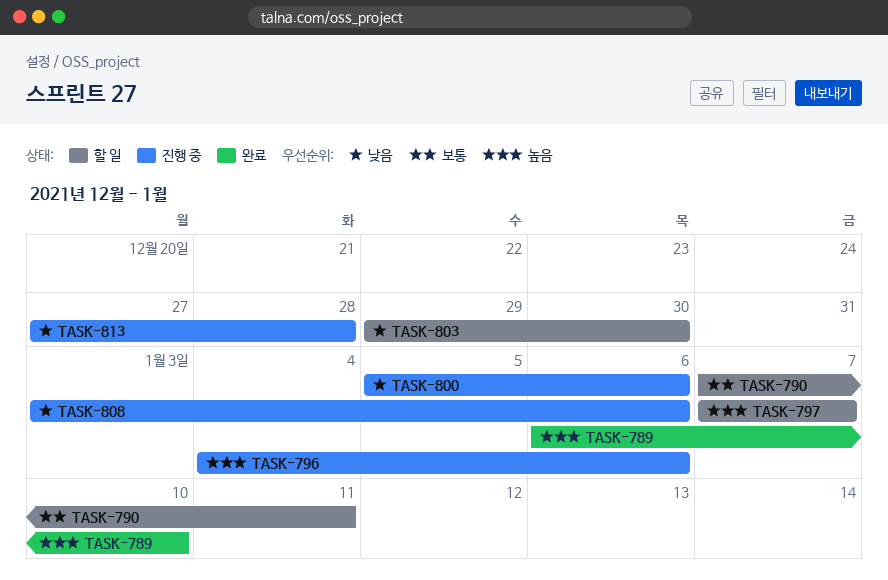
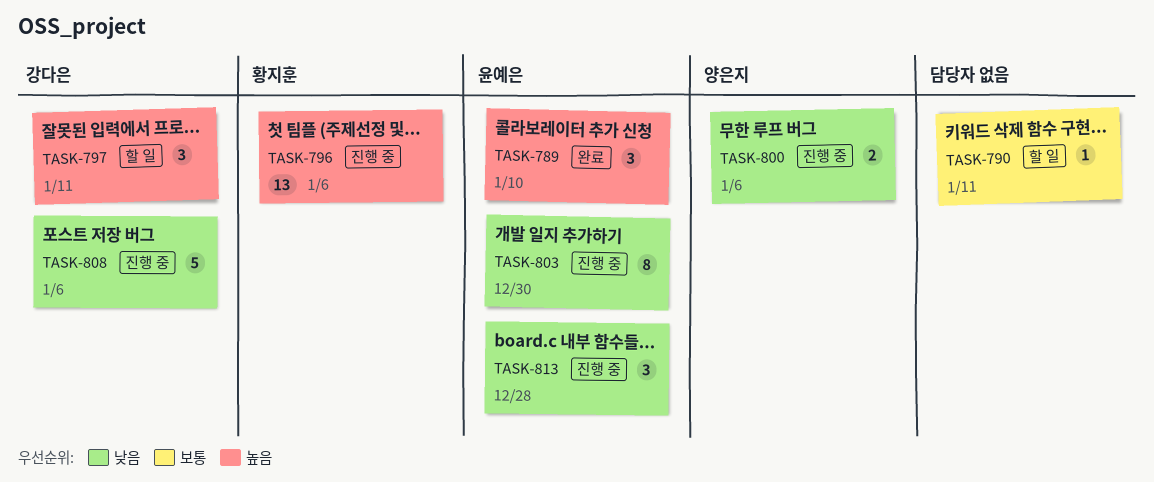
TASK-797, due: Jan 7 -> Jan 11
TASK-803, status: 할 일 -> 진행 중

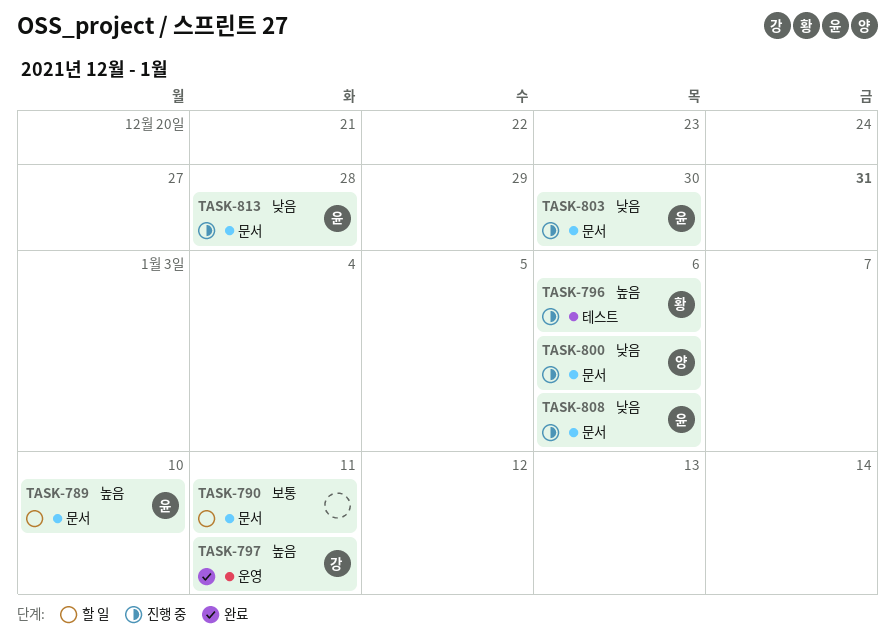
TASK-789, status: 완료 -> 할 일
TASK-797, status: 할 일 -> 완료
TASK-808, owner: 강다은 -> 윤예은

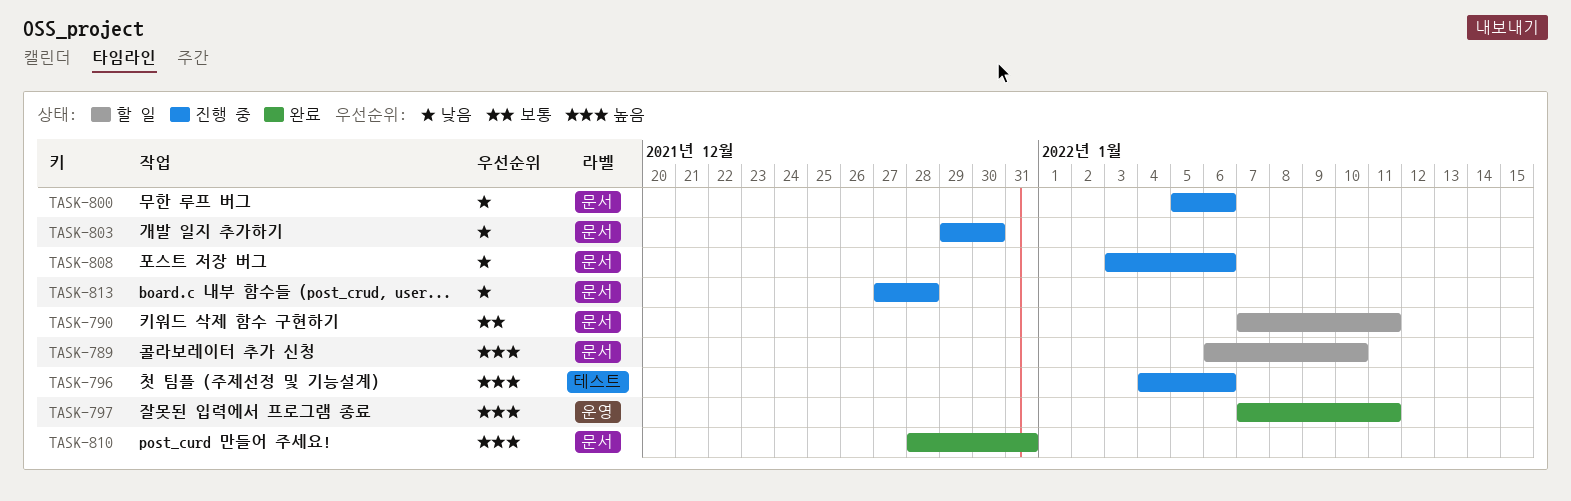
TASK-810: none -> present

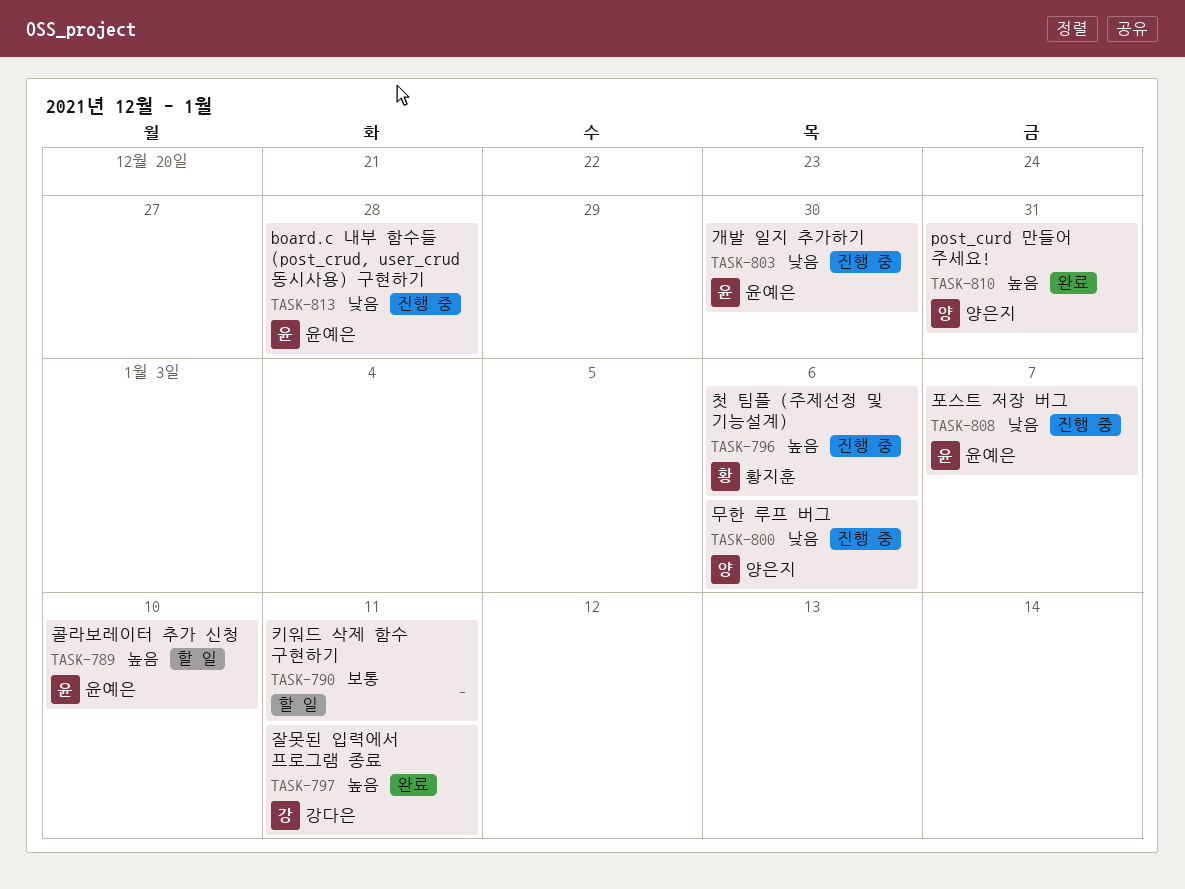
TASK-808, due: Jan 6 -> Jan 7

